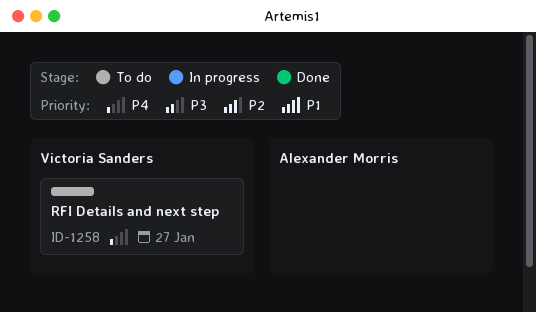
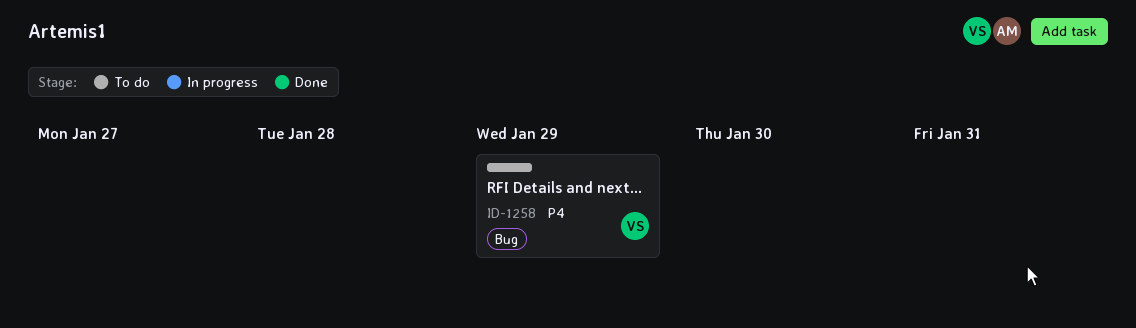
ID-1258, due: Jan 27 -> Jan 29

